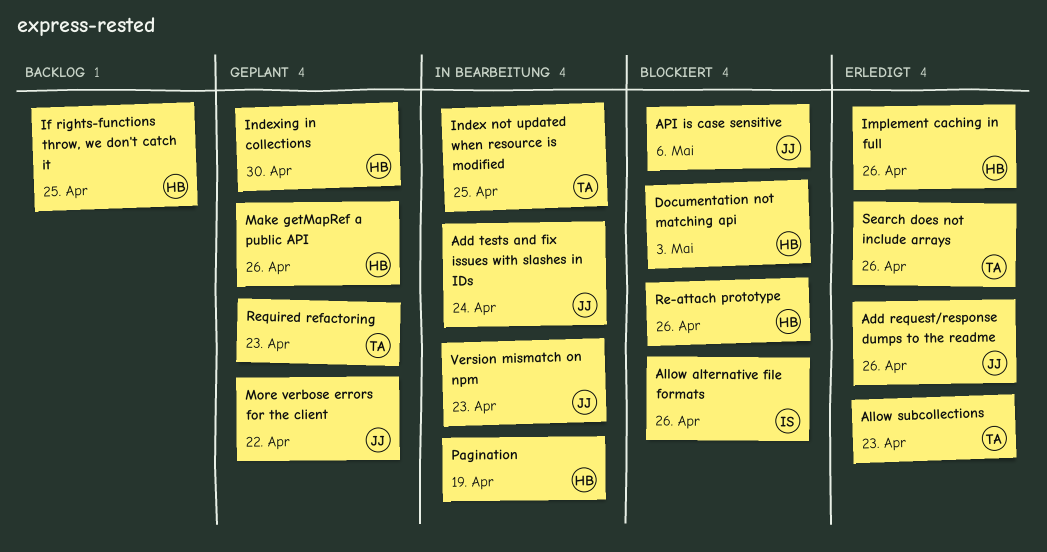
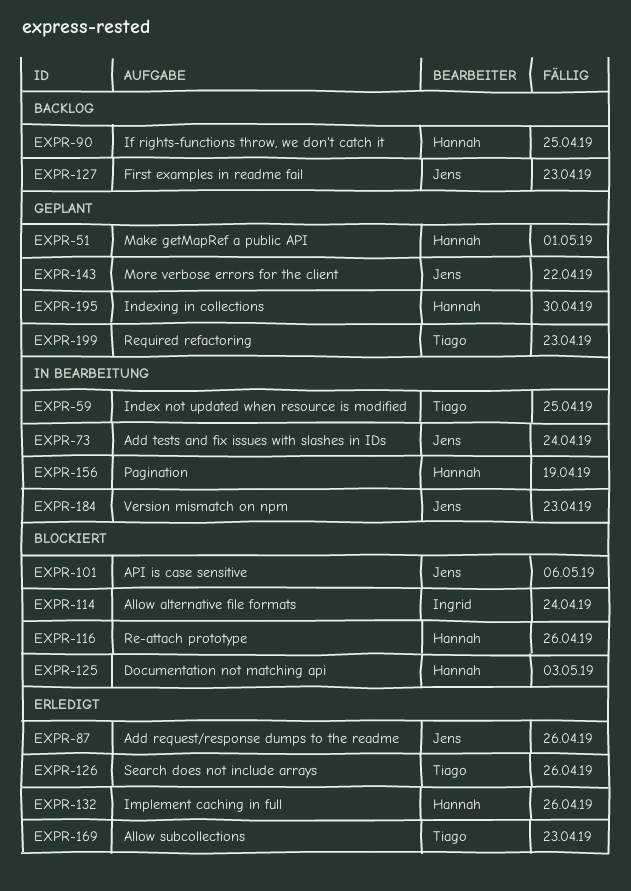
Allow alternative file formats, due: Apr 26 -> Apr 24
First examples in readme fail: none -> present
Make getMapRef a public API, due: Apr 26 -> May 1

